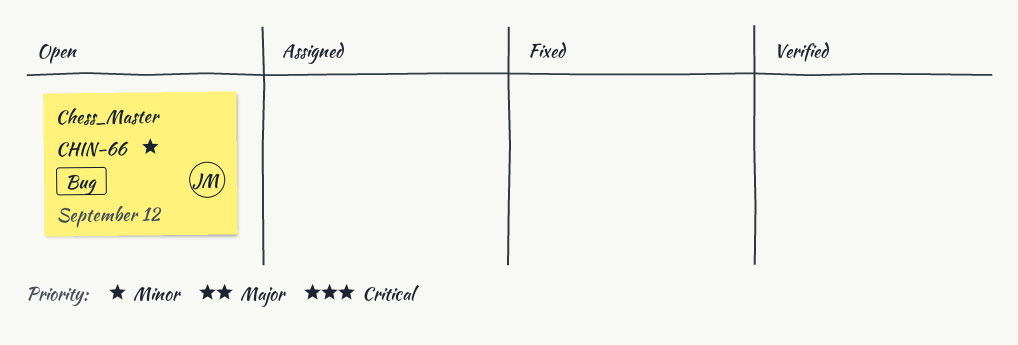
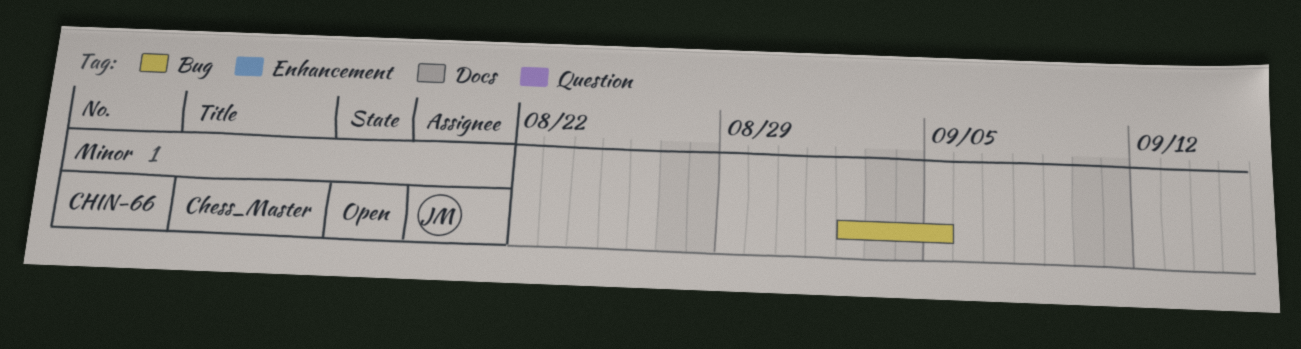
CHIN-66, due: Sep 12 -> Sep 5

